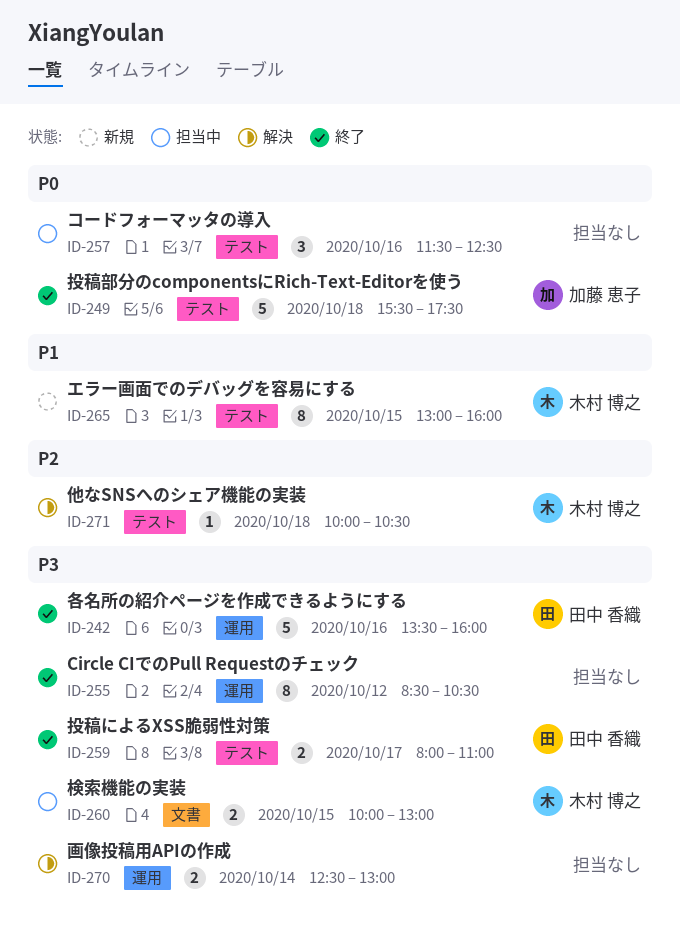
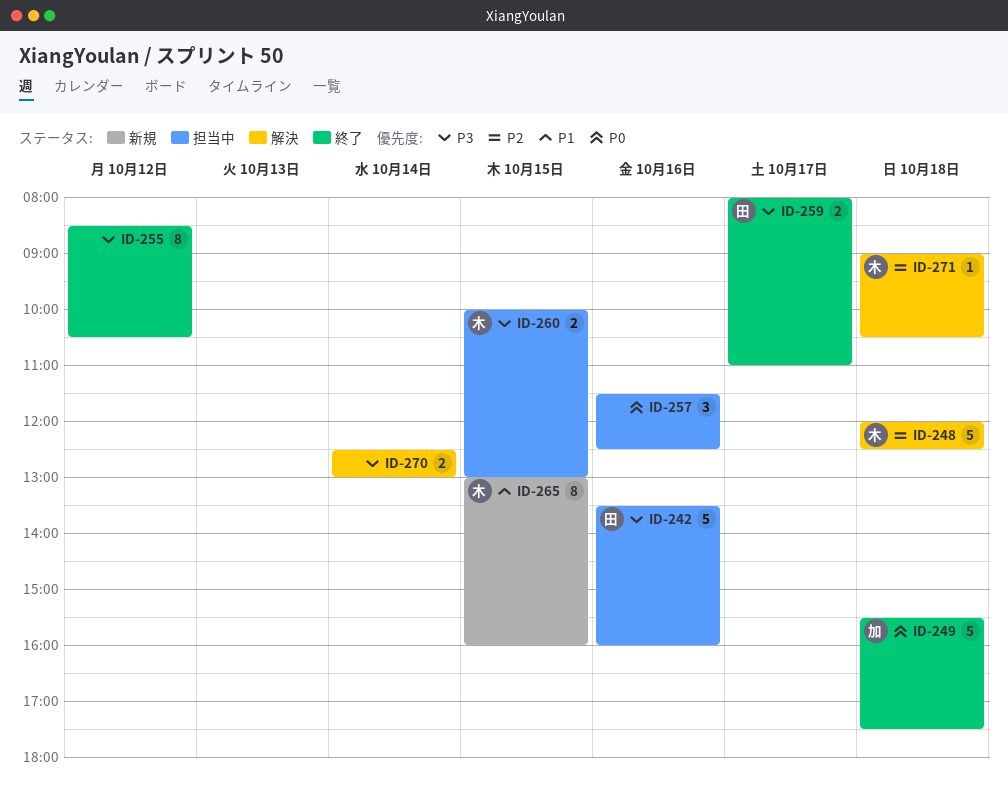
ID-242, status: 終了 -> 担当中
ID-248: none -> present
ID-271, begins: 10:00 -> 09:00

